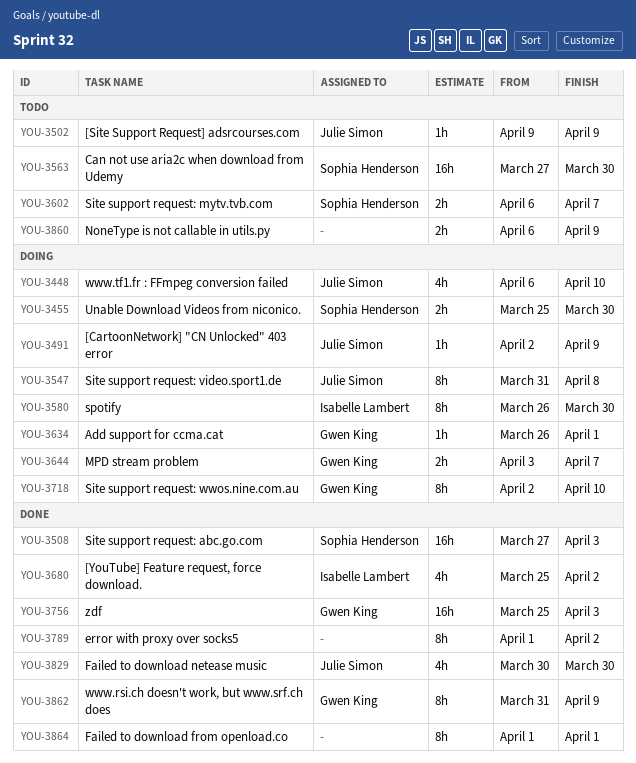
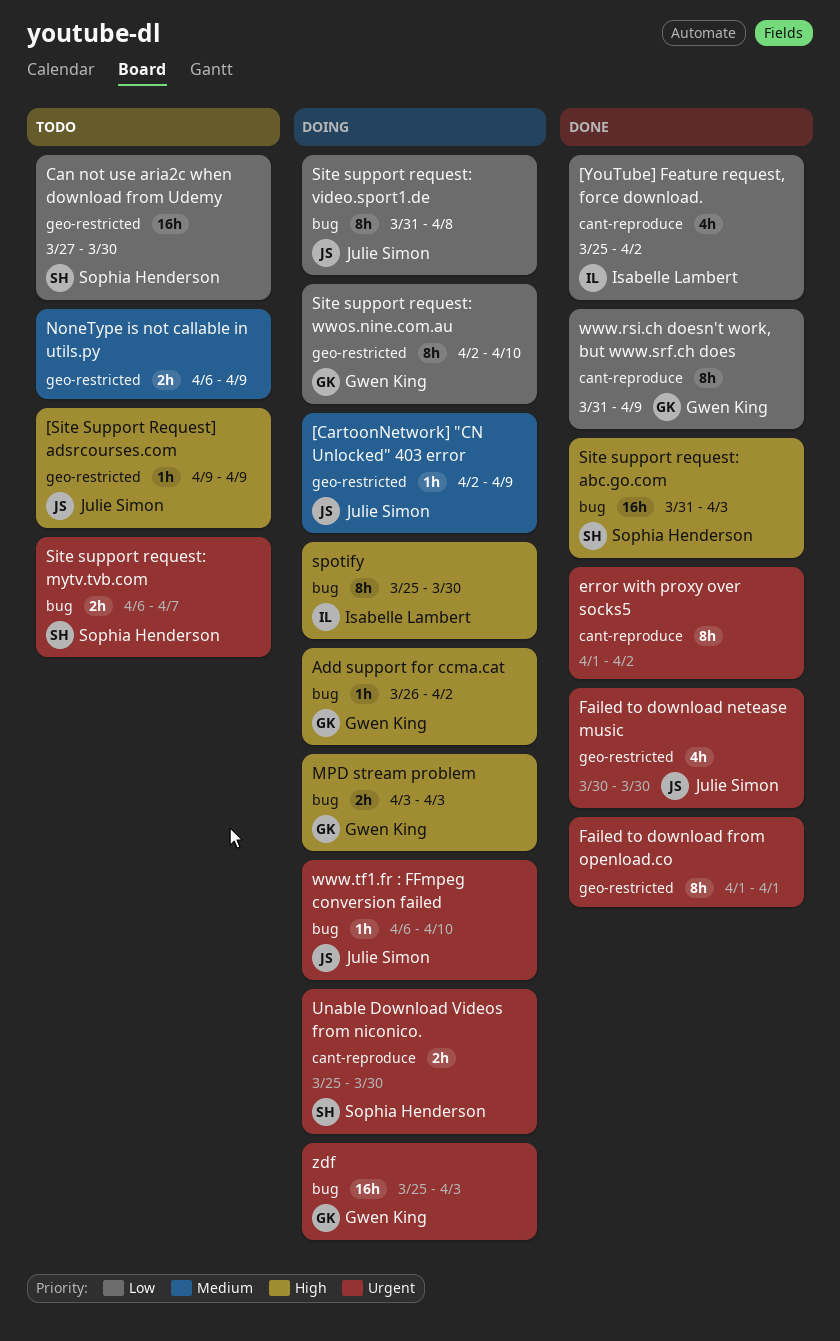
Add support for ccma.cat, due: Apr 1 -> Apr 2
MPD stream problem, due: Apr 7 -> Apr 3
Site support request: abc.go.com, start: Mar 27 -> Mar 31
spotify, start: Mar 26 -> Mar 25
www.tf1.fr : FFmpeg conversion failed, estimate: 4h -> 1h
zdf, status: Done -> Doing

